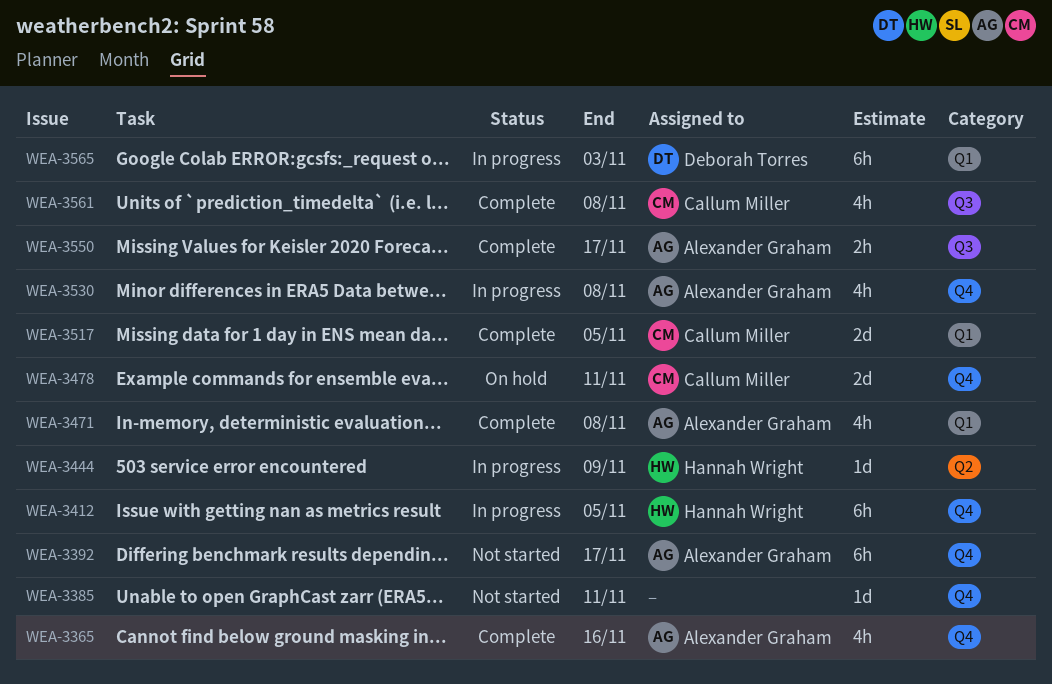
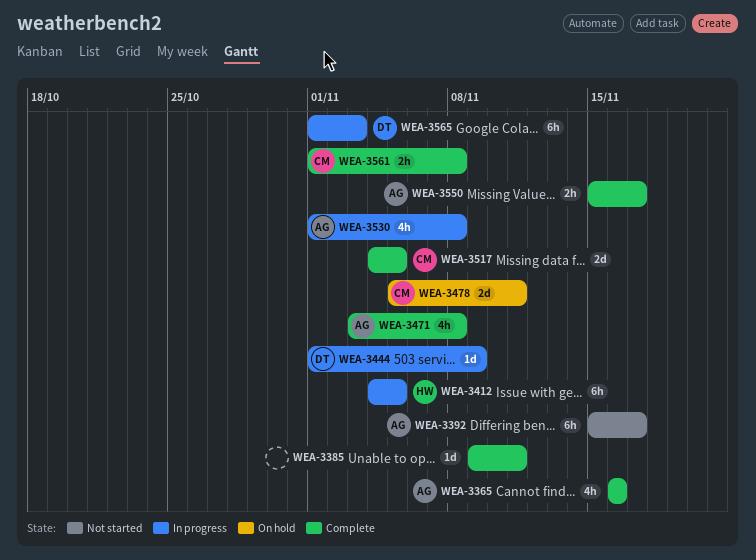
WEA-3385, status: Not started -> Complete
WEA-3444, owner: Hannah Wright -> Deborah Torres
WEA-3561, estimate: 4h -> 2h

